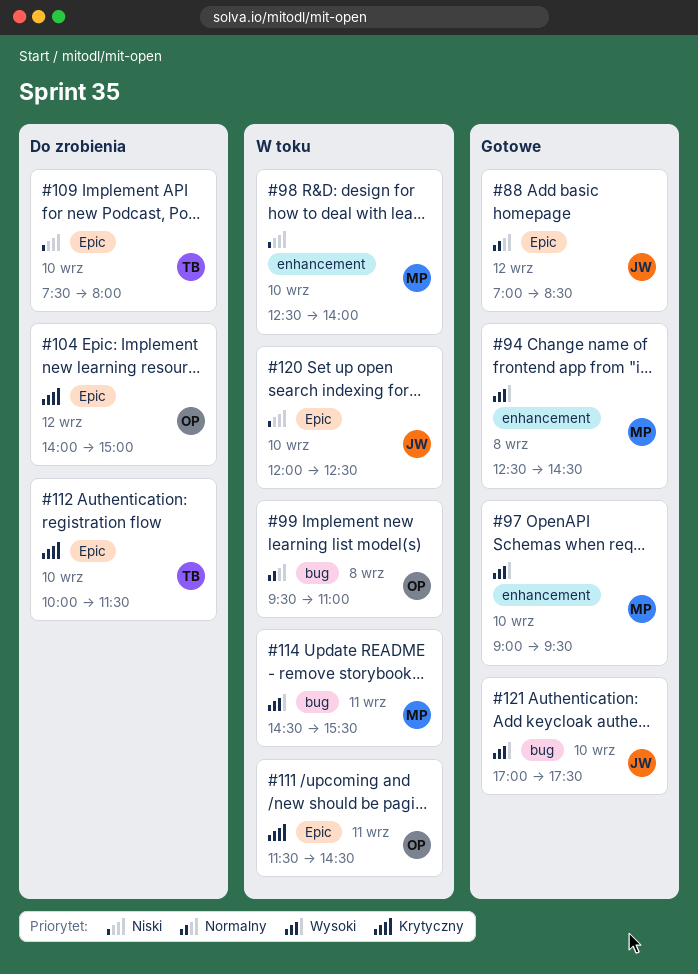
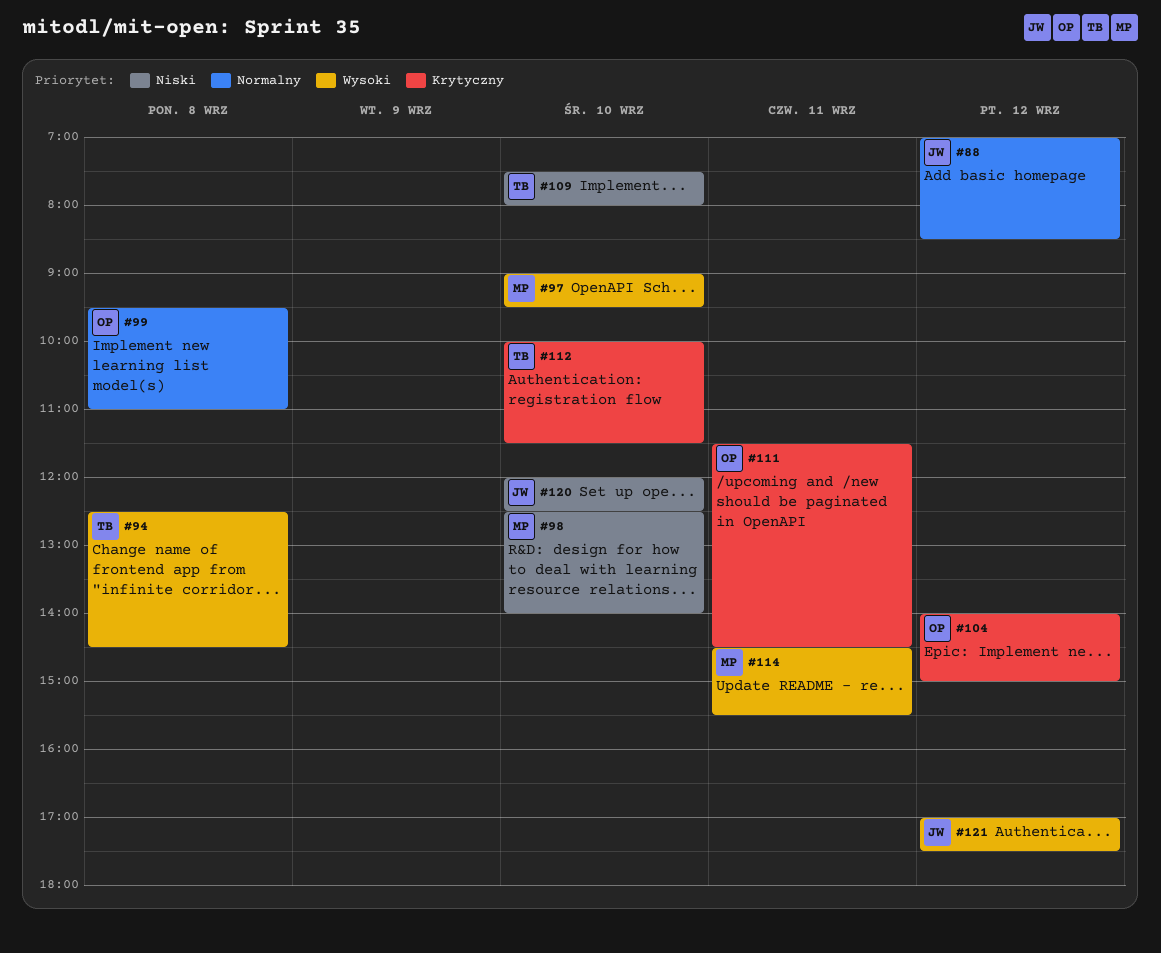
#94, owner: MP -> TB
#121, day: Sep 10 -> Sep 12

